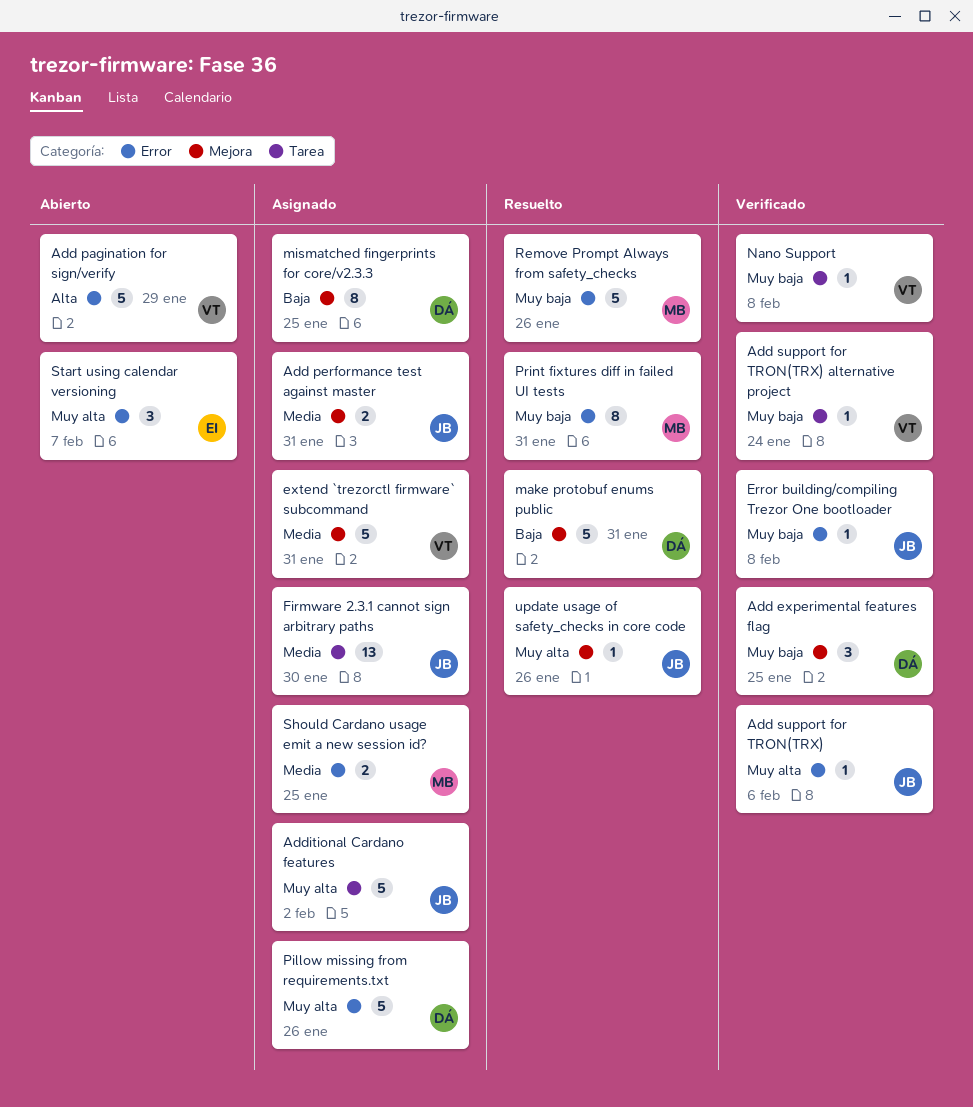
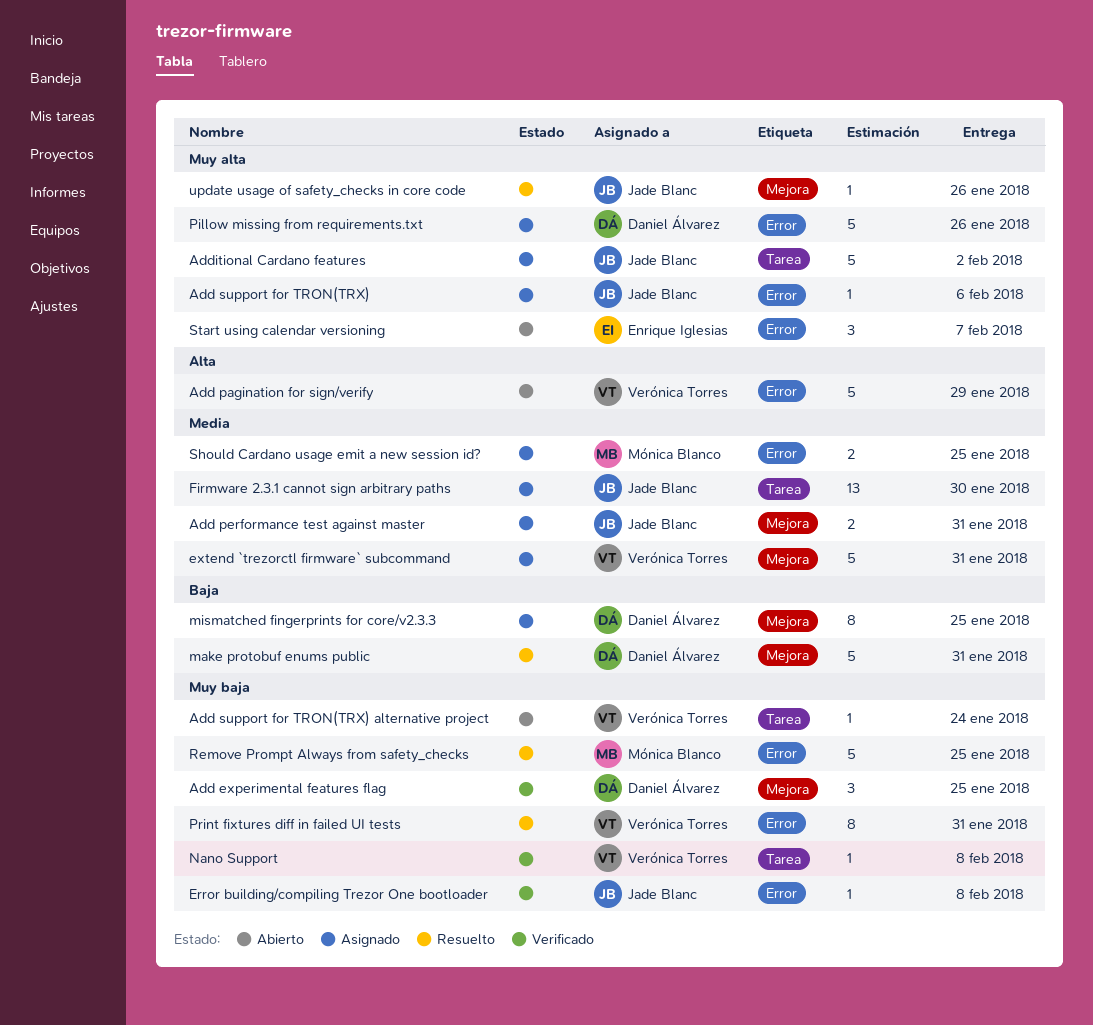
Add support for TRON(TRX), status: Verificado -> Asignado
Add support for TRON(TRX) alternative project, status: Verificado -> Abierto
Print fixtures diff in failed UI tests, owner: Mónica Blanco -> Verónica Torres
Remove Prompt Always from safety_checks, due: Jan 26 -> Jan 25

